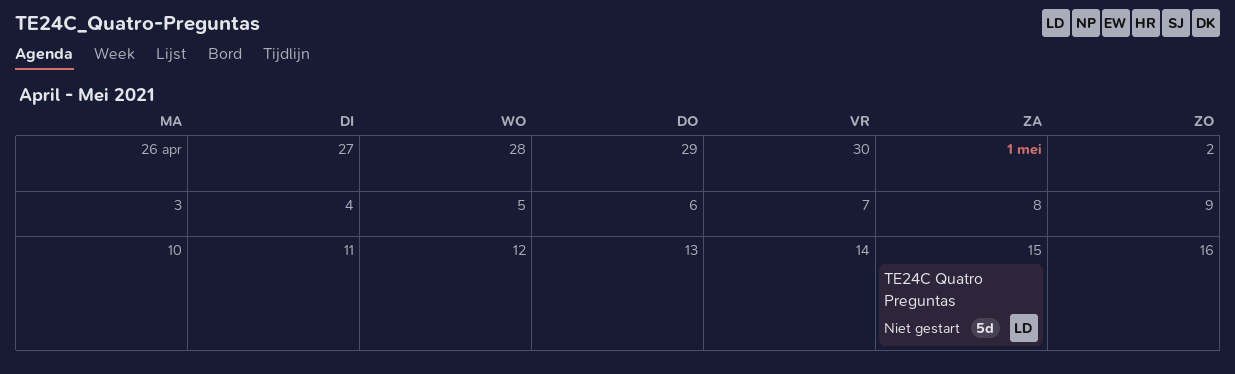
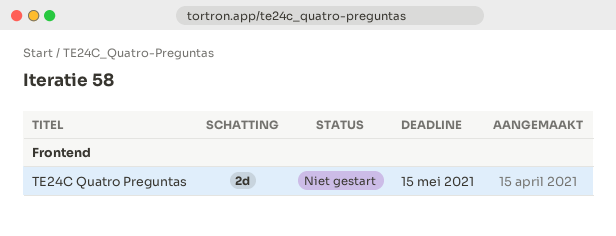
TE24C Quatro Preguntas, estimate: 5d -> 2d

